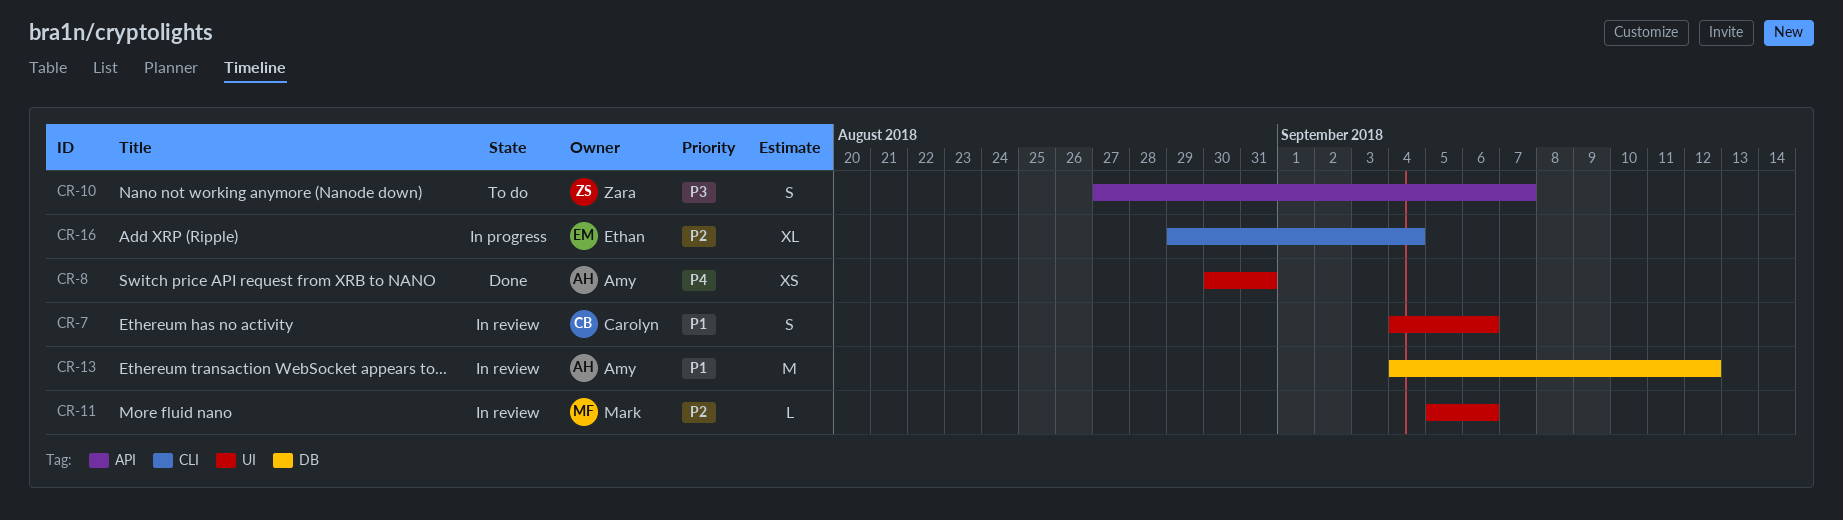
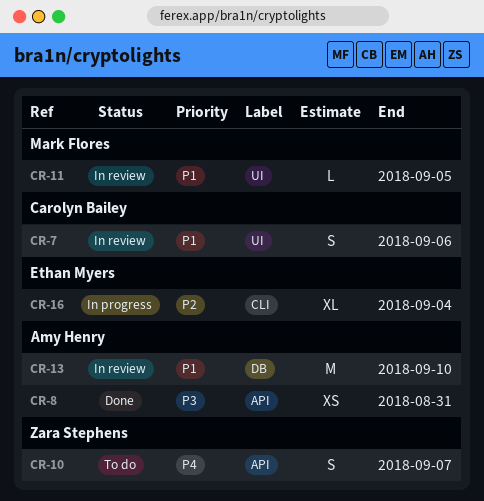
CR-8, priority: P4 -> P3
CR-8, label: UI -> API
CR-10, priority: P3 -> P4
CR-11, priority: P2 -> P1
CR-11, due: Sep 6 -> Sep 5
CR-13, due: Sep 12 -> Sep 10

